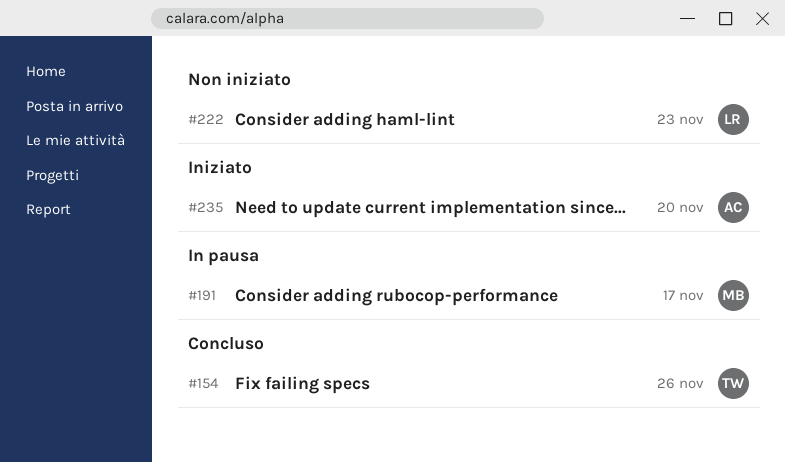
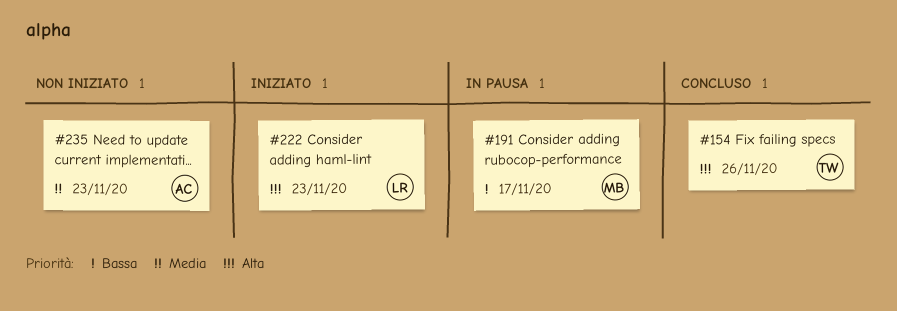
#222, status: Non iniziato -> Iniziato
#235, status: Iniziato -> Non iniziato
#235, due: Nov 20 -> Nov 23

